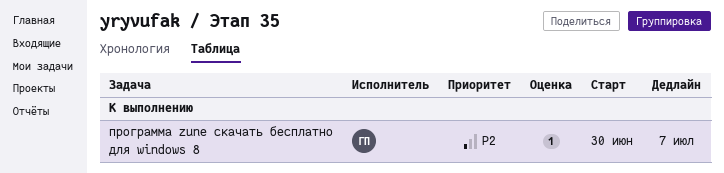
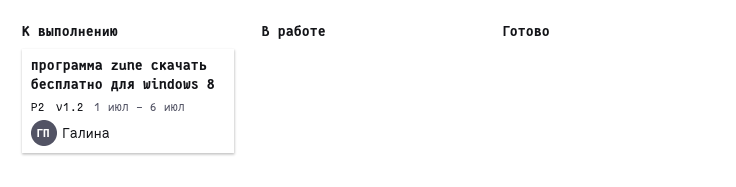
программа zune скачать бесплатно для windows 8, start: Jun 30 -> Jul 1
программа zune скачать бесплатно для windows 8, due: Jul 7 -> Jul 6

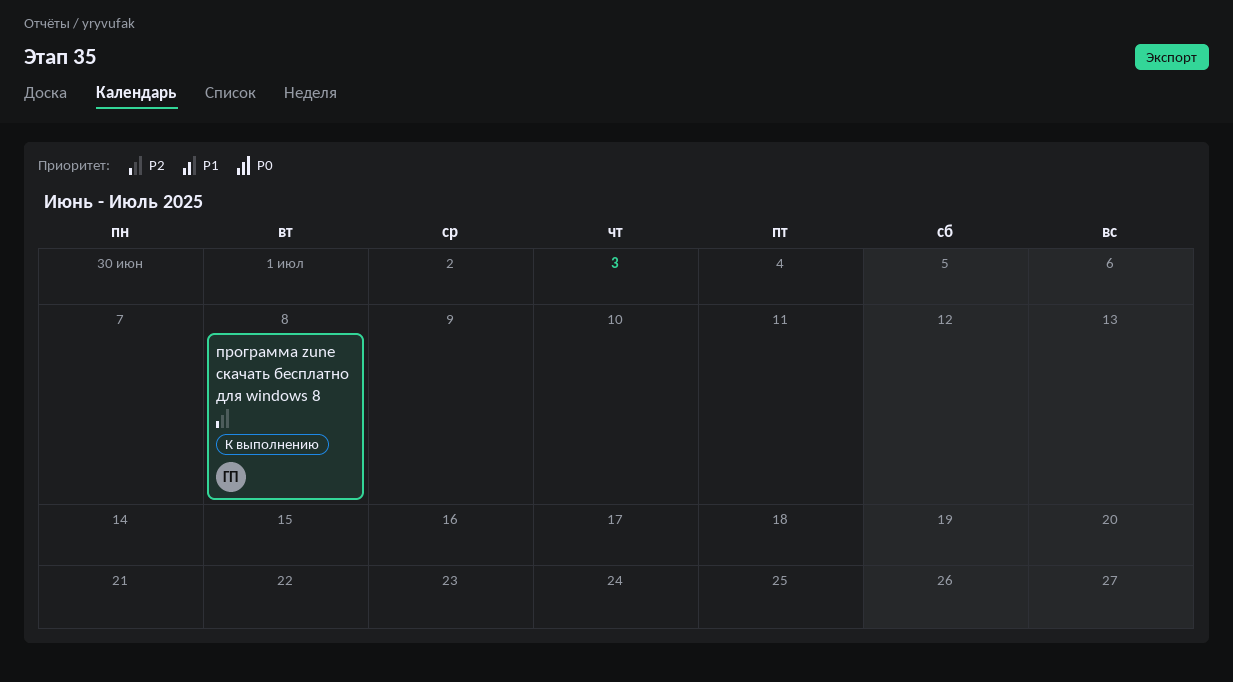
программа zune скачать бесплатно для windows 8, due: Jul 6 -> Jul 8

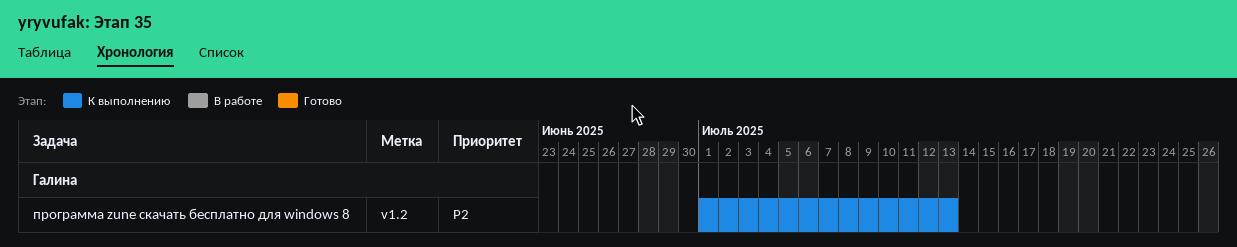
программа zune скачать бесплатно для windows 8, due: Jul 8 -> Jul 13

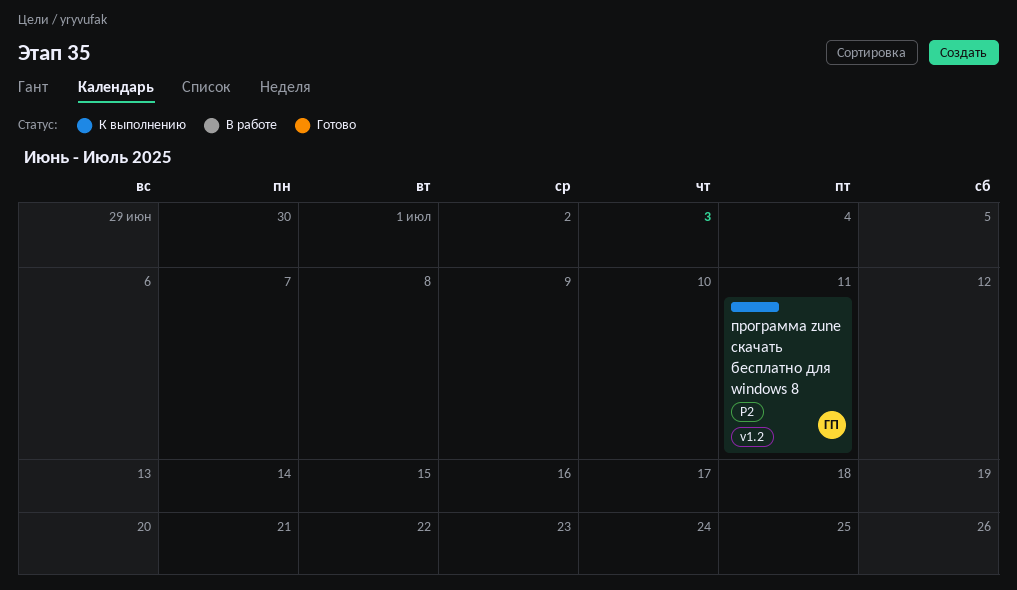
программа zune скачать бесплатно для windows 8, due: Jul 13 -> Jul 11

